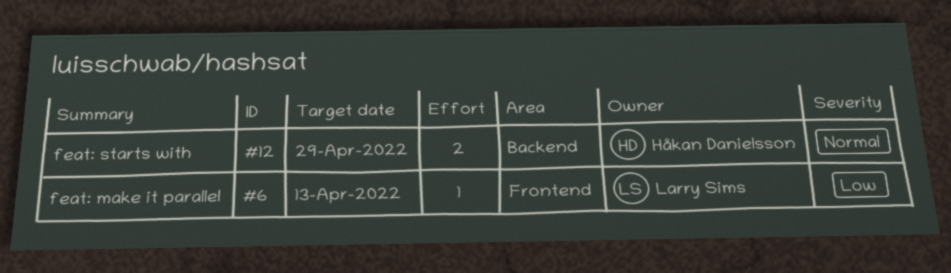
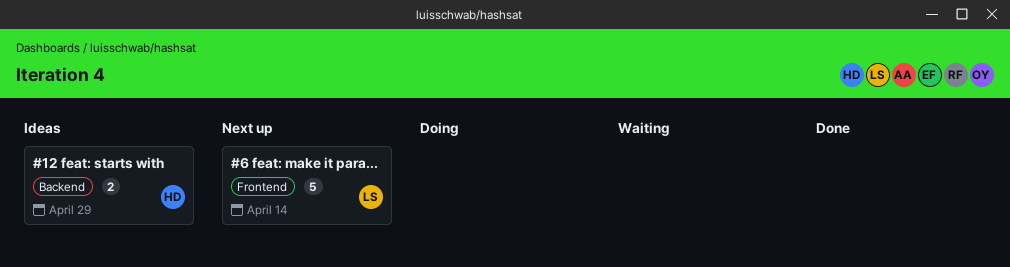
#6, estimate: 1 -> 5
#6, due: Apr 13 -> Apr 14

